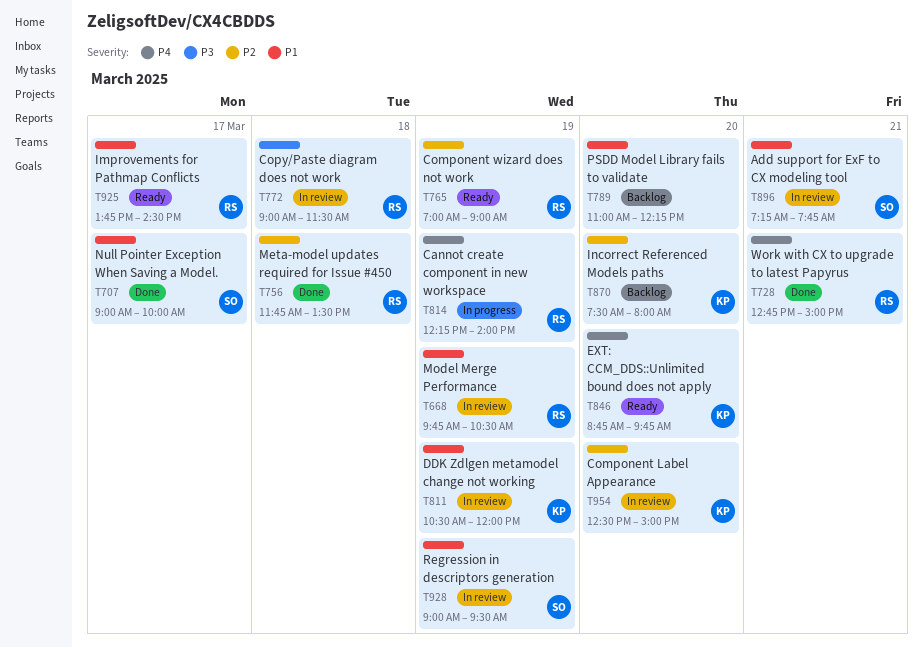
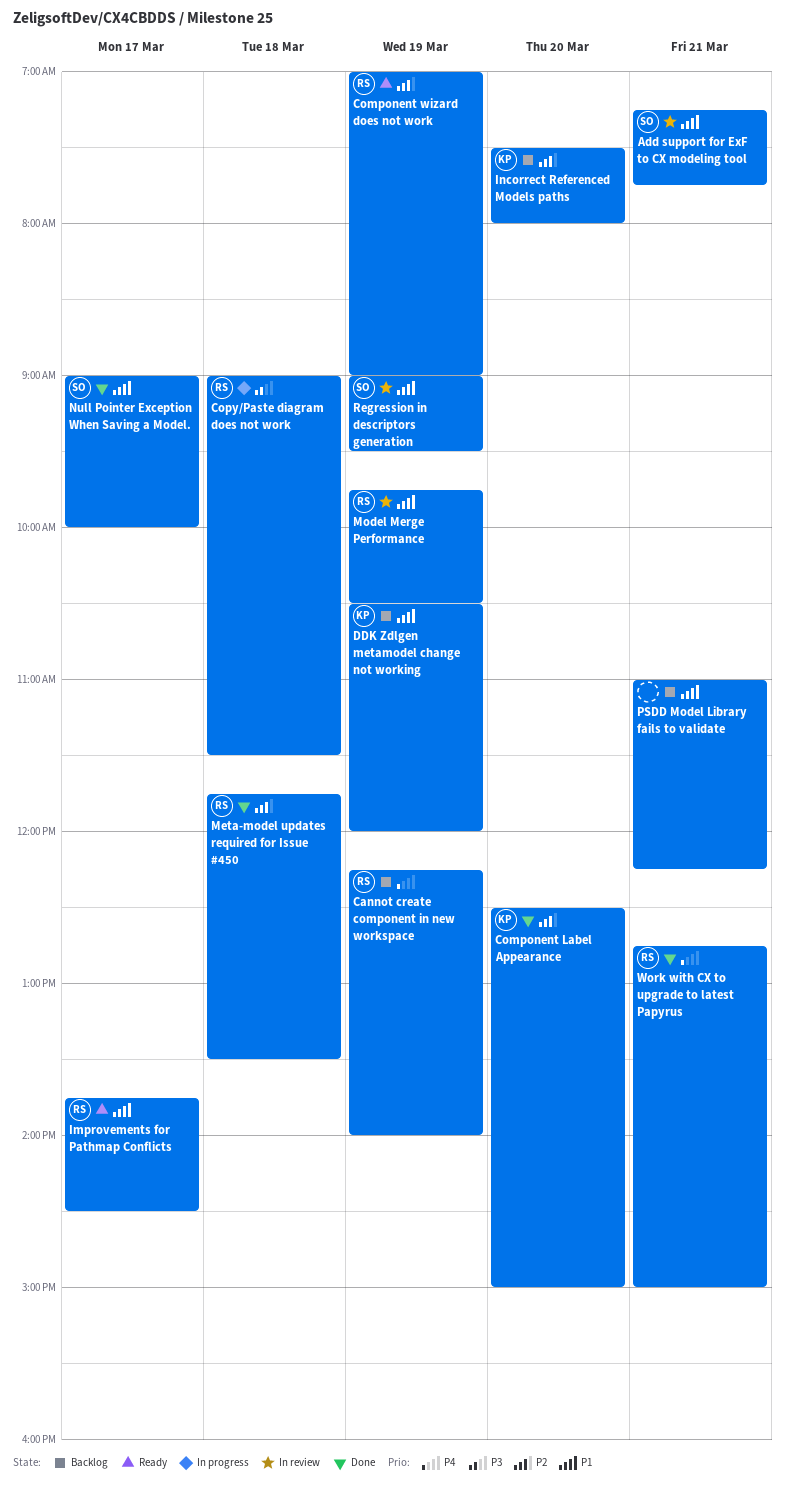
Cannot create component in new workspace, status: In progress -> Backlog
Component Label Appearance, status: In review -> Done
Copy/Paste diagram does not work, status: In review -> In progress
DDK Zdlgen metamodel change not working, status: In review -> Backlog
EXT: CCM_DDS::Unlimited bound does not apply: present -> none
PSDD Model Library fails to validate, day: Mar 20 -> Mar 21

